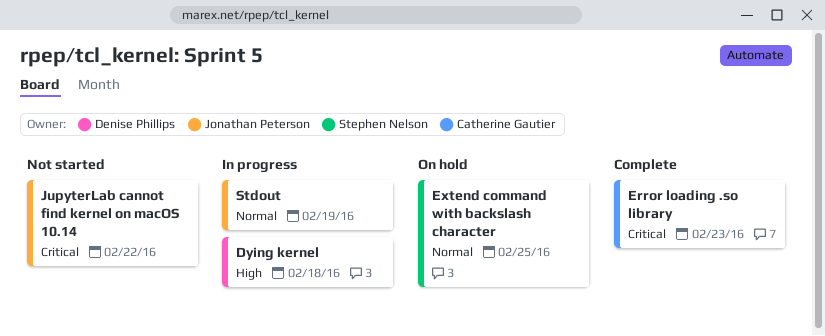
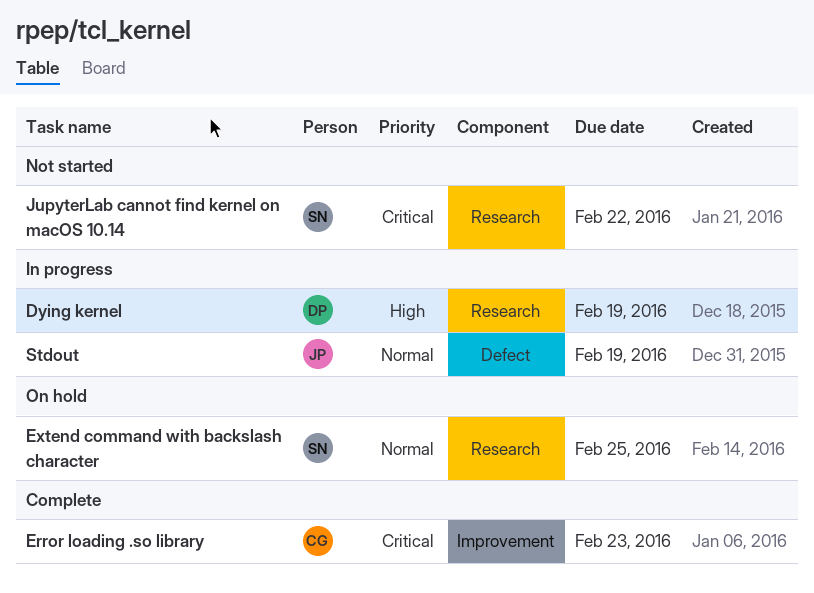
Dying kernel, due: Feb 18 -> Feb 19
JupyterLab cannot find kernel on macOS 10.14, owner: Jonathan Peterson -> Stephen Nelson

